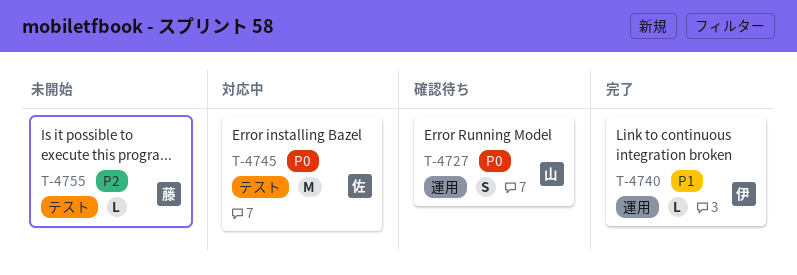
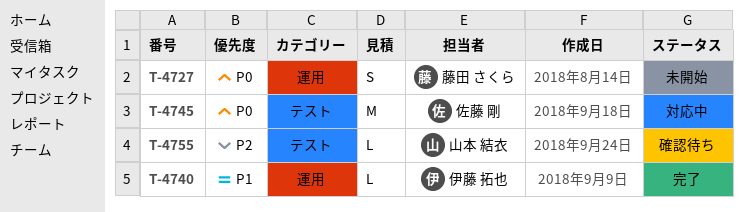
T-4727, status: 確認待ち -> 未開始
T-4727, owner: 山本 結衣 -> 藤田 さくら
T-4755, status: 未開始 -> 確認待ち
T-4755, owner: 藤田 さくら -> 山本 結衣

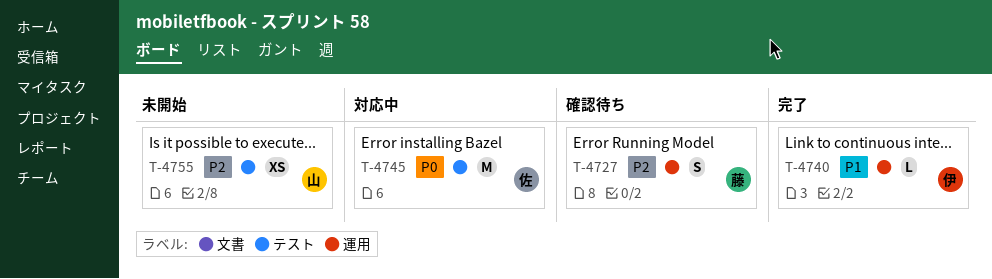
T-4727, status: 未開始 -> 確認待ち
T-4727, priority: P0 -> P2
T-4755, status: 確認待ち -> 未開始
T-4755, estimate: L -> XS

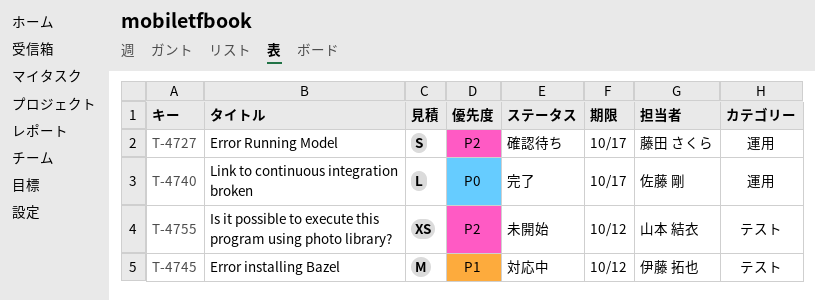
T-4740, owner: 伊藤 拓也 -> 佐藤 剛
T-4740, priority: P1 -> P0
T-4745, owner: 佐藤 剛 -> 伊藤 拓也
T-4745, priority: P0 -> P1

